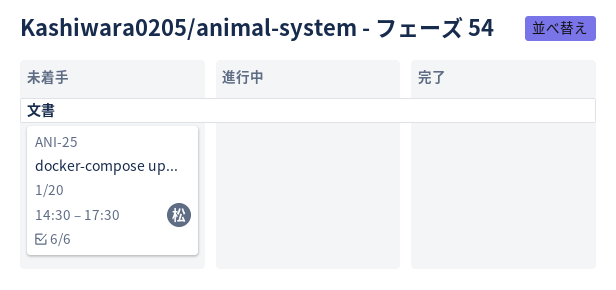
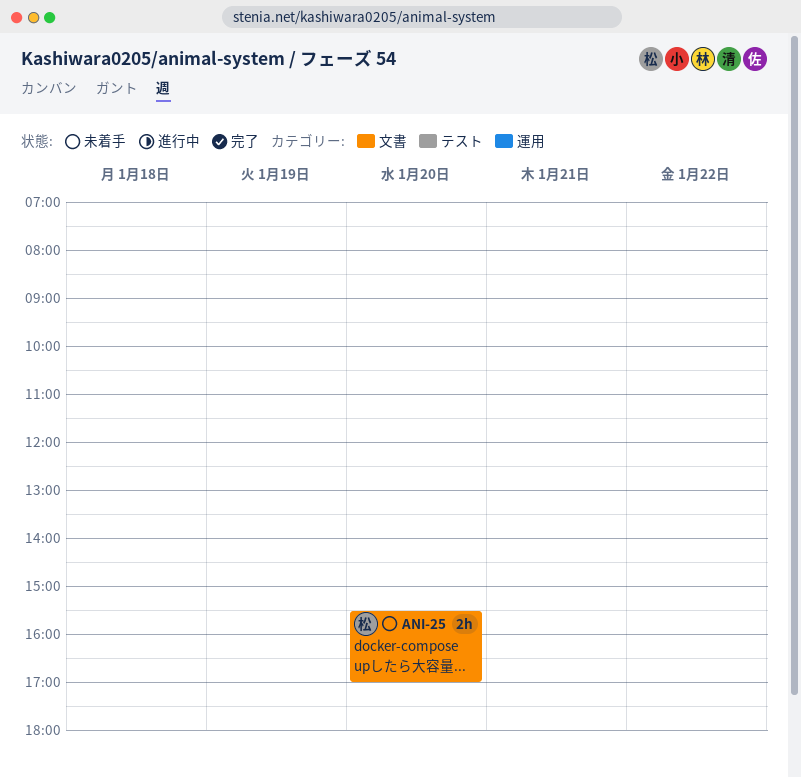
ANI-25, begins: 14:30 -> 15:30
ANI-25, ends: 17:30 -> 17:00

